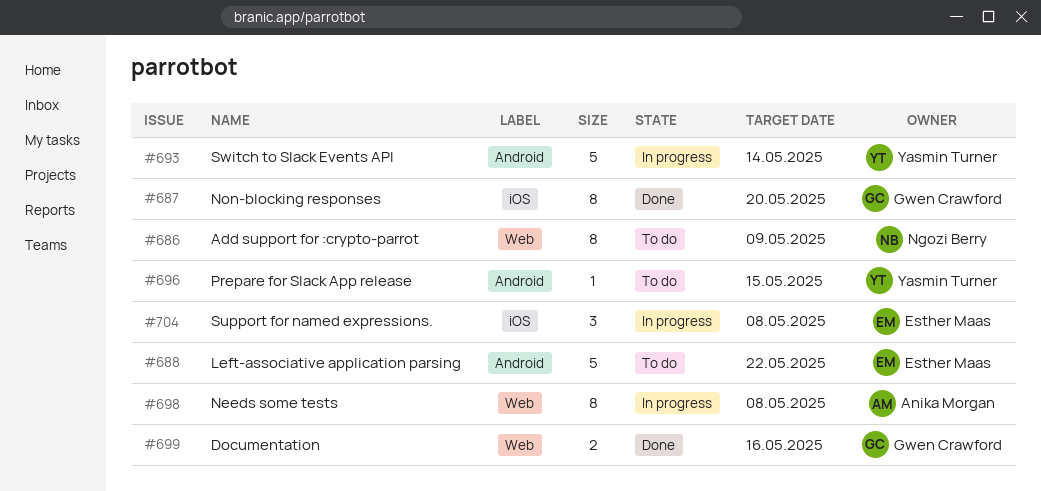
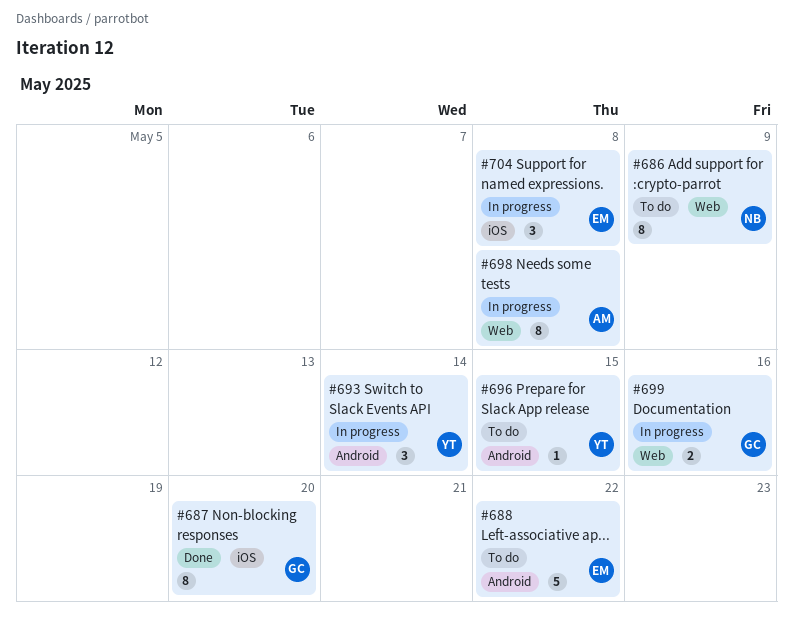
#693, estimate: 5 -> 3
#699, status: Done -> In progress

